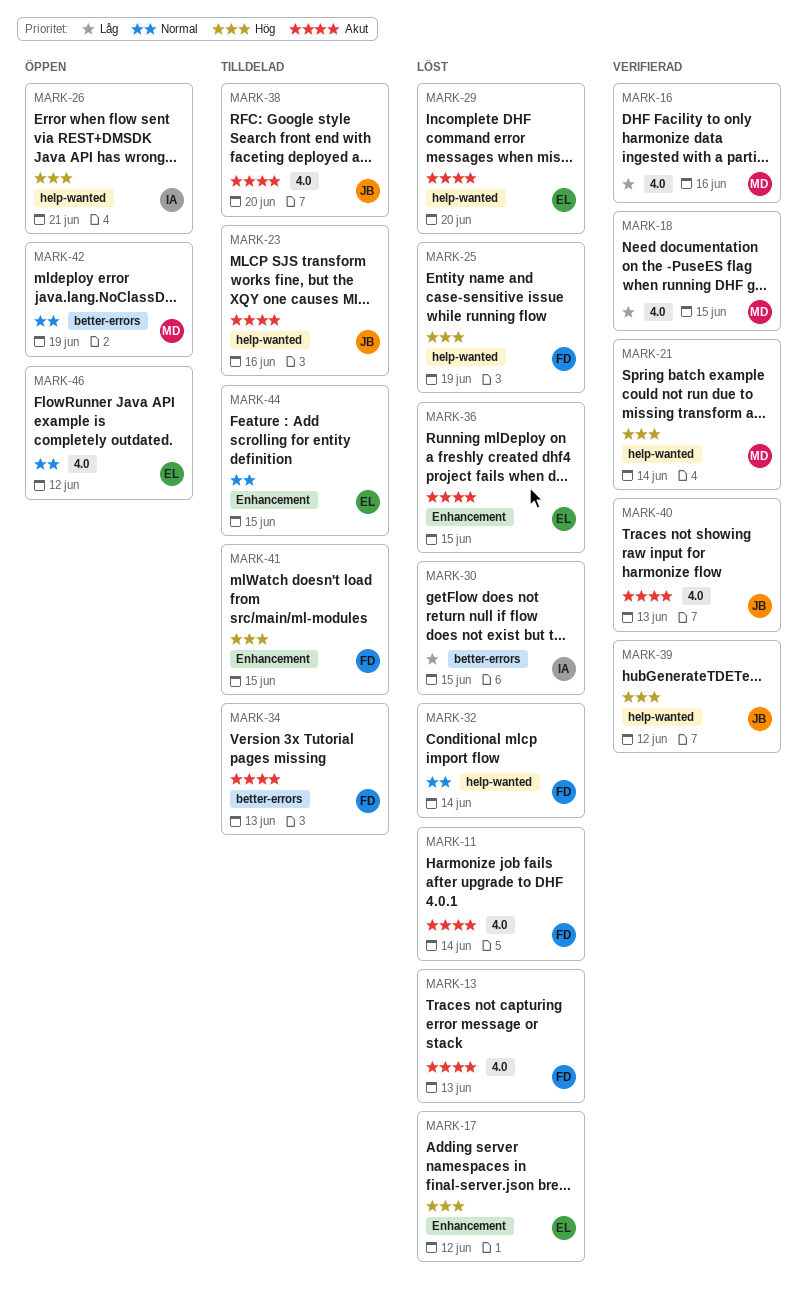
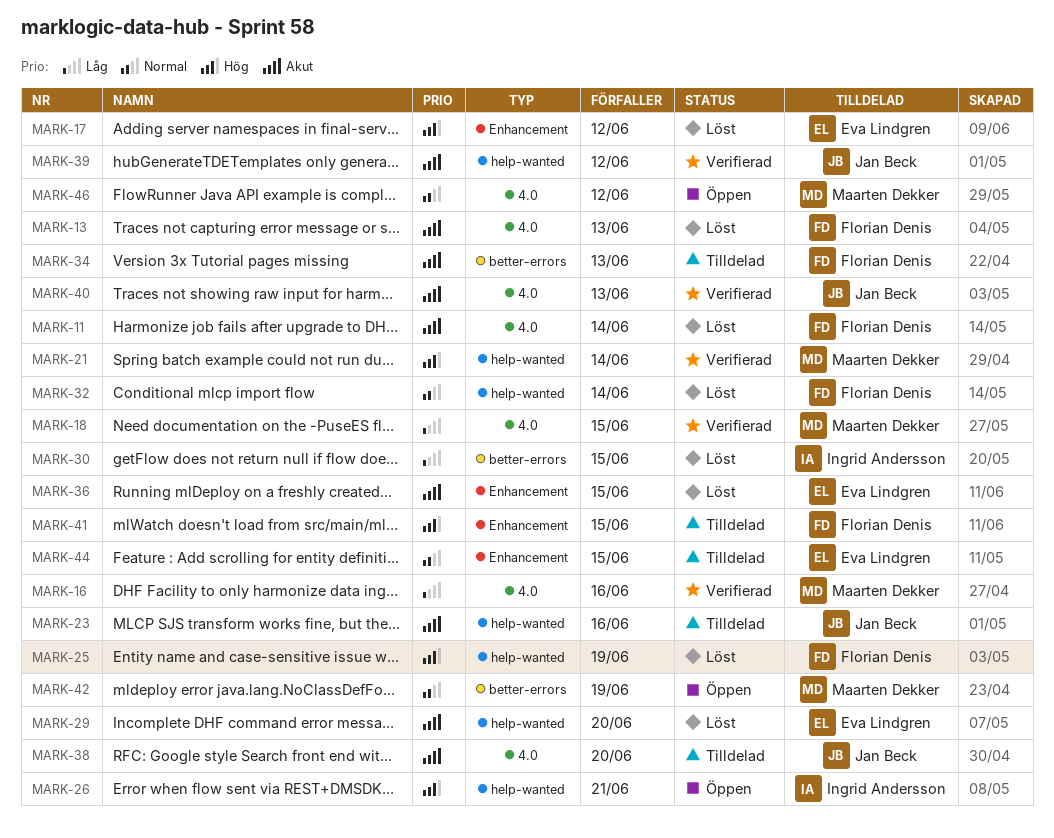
MARK-39, priority: Hög -> Akut
MARK-46, owner: Eva Lindgren -> Maarten Dekker

